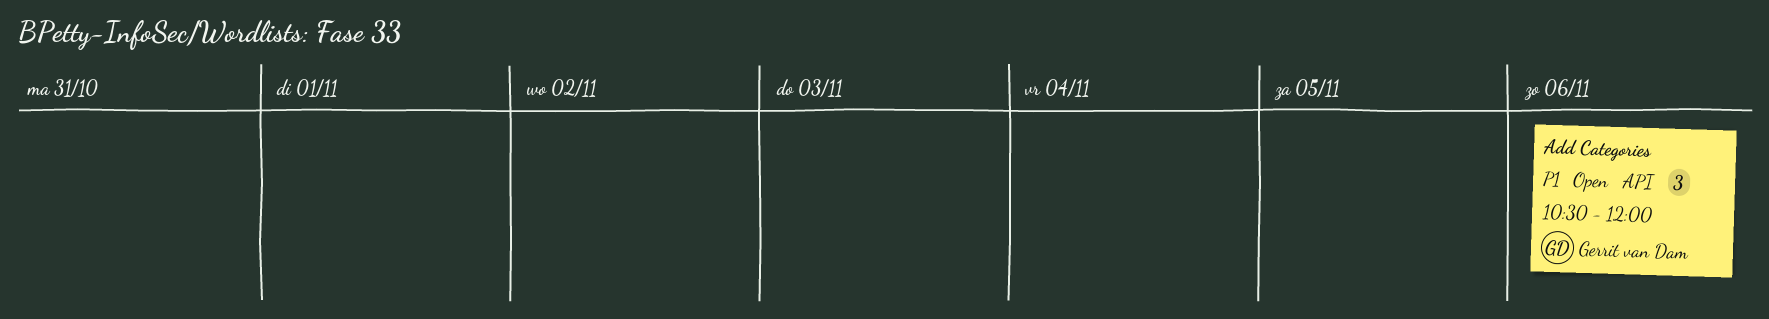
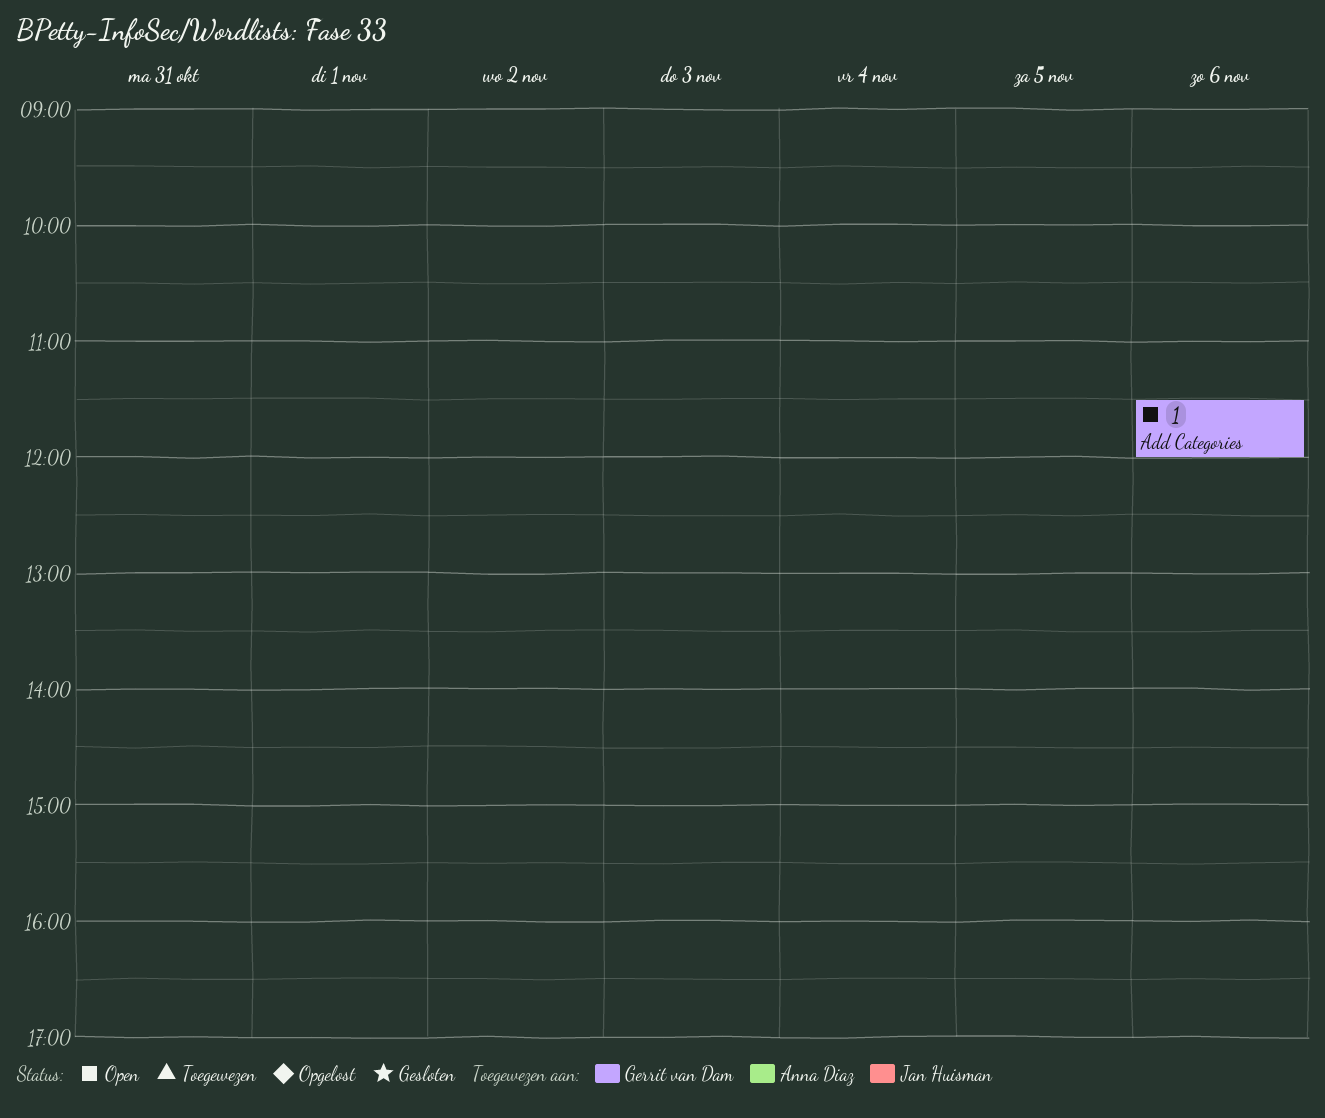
Add Categories, estimate: 3 -> 1
Add Categories, begins: 10:30 -> 11:30

